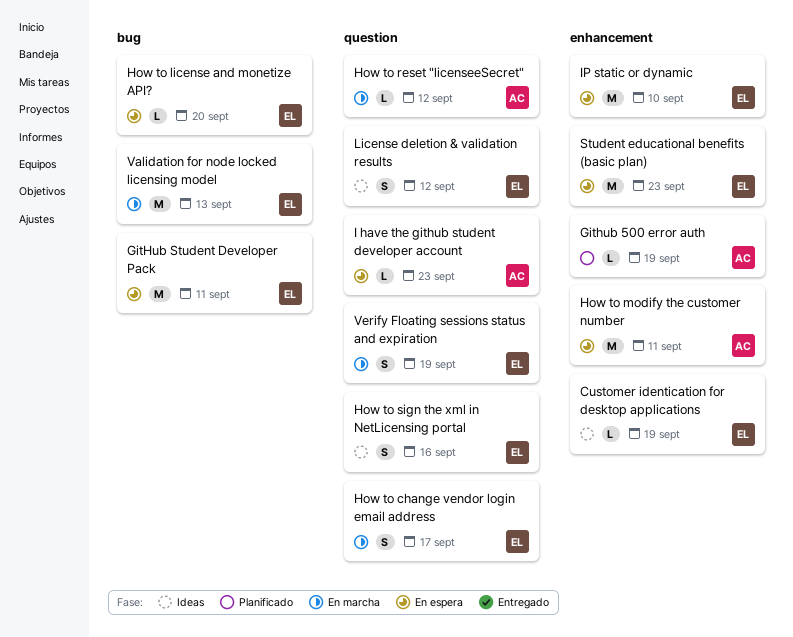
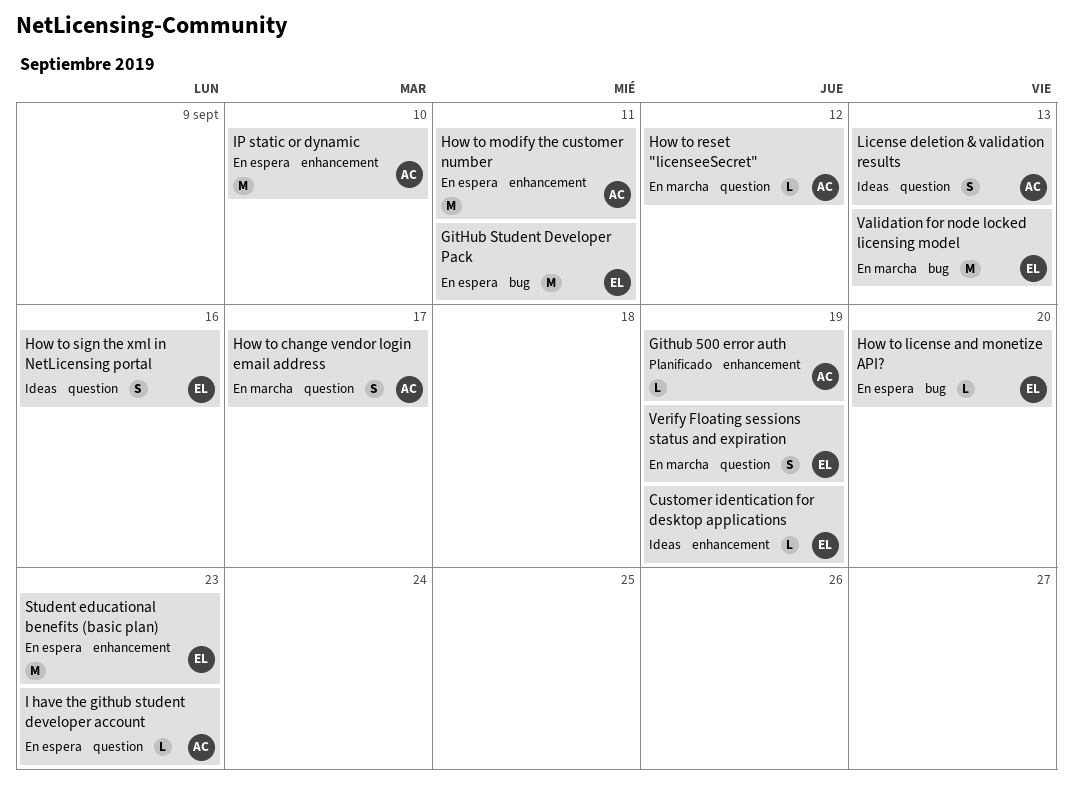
How to change vendor login email address, owner: EL -> AC
IP static or dynamic, owner: EL -> AC
License deletion & validation results, owner: EL -> AC
License deletion & validation results, due: Sep 12 -> Sep 13

